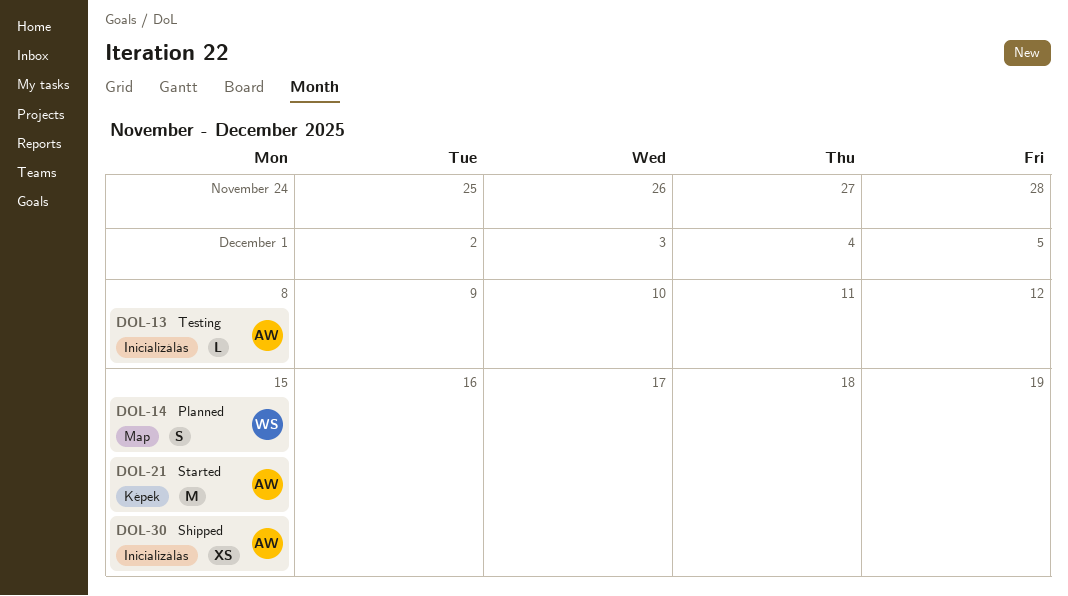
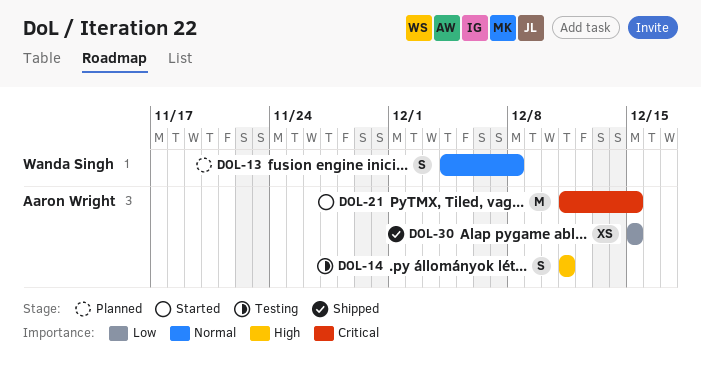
DOL-13, status: Testing -> Planned
DOL-13, owner: Aaron Wright -> Wanda Singh
DOL-13, estimate: L -> S
DOL-14, status: Planned -> Testing
DOL-14, owner: Wanda Singh -> Aaron Wright
DOL-14, due: Dec 15 -> Dec 11

